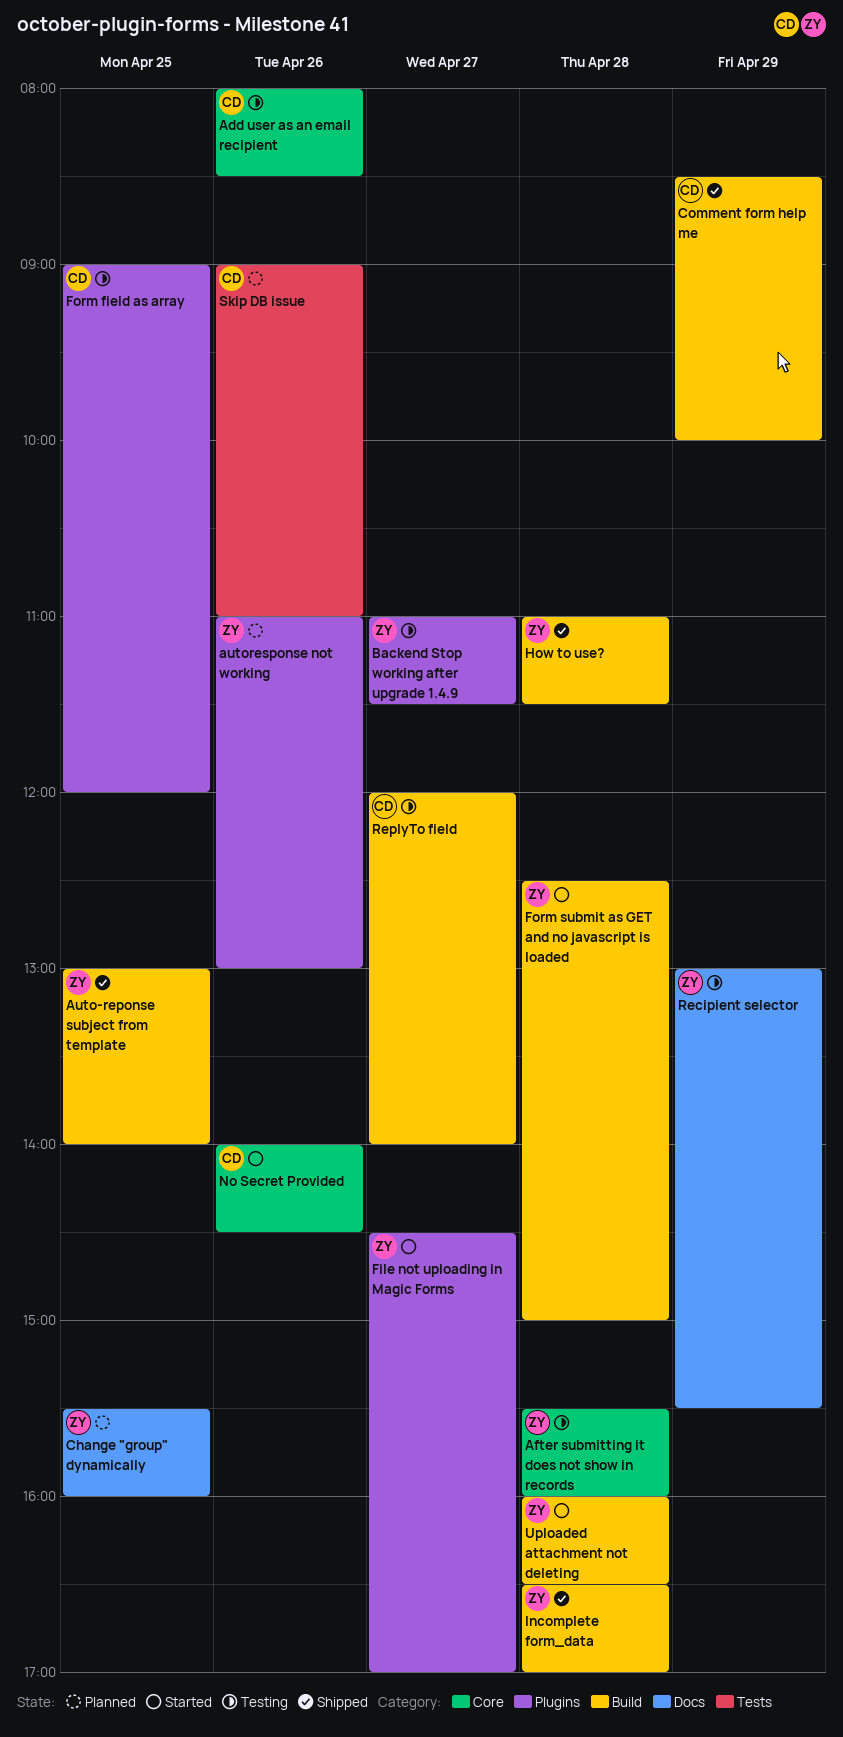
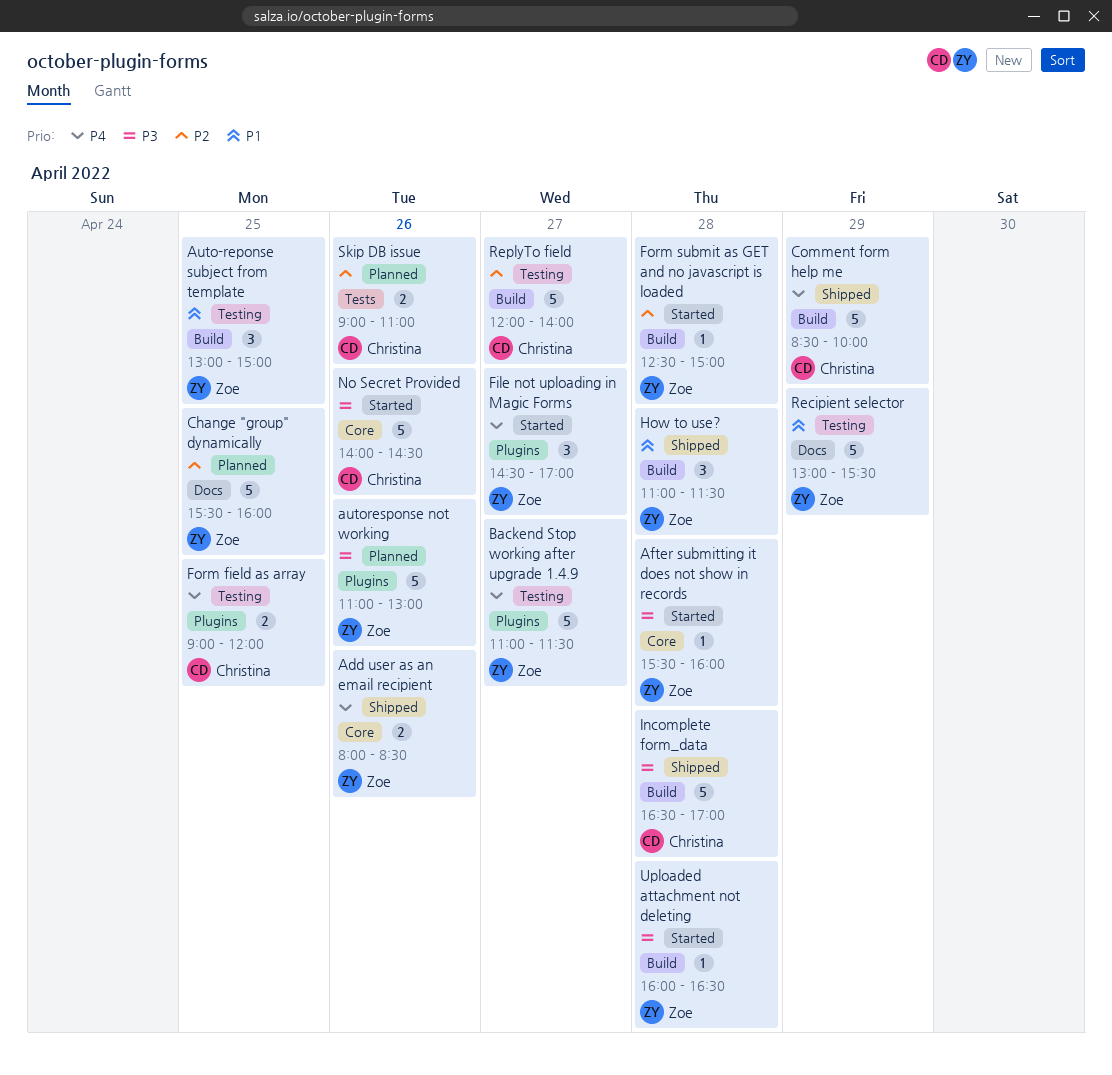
Add user as an email recipient, status: Testing -> Shipped
Add user as an email recipient, owner: Christina -> Zoe
After submitting it does not show in records, status: Testing -> Started
Auto-reponse subject from template, status: Shipped -> Testing
Auto-reponse subject from template, ends: 14:00 -> 15:00
Incomplete form_data, owner: Zoe -> Christina

